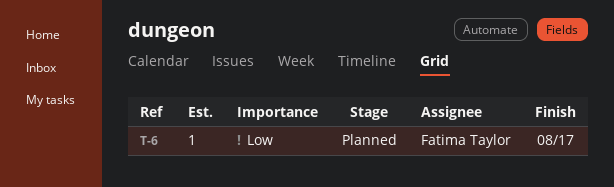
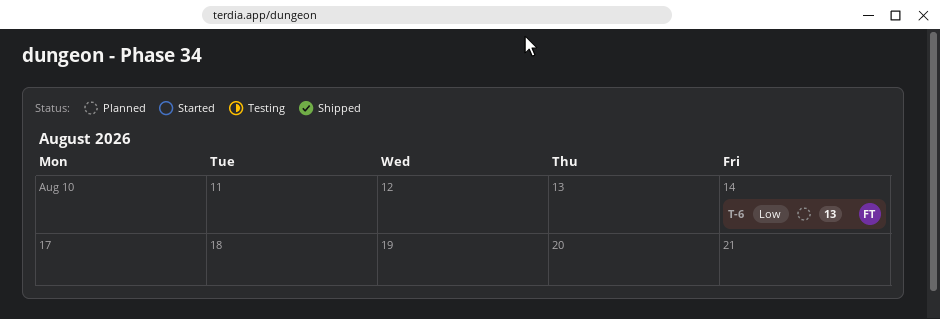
T-6, estimate: 1 -> 13
T-6, due: Aug 17 -> Aug 14

